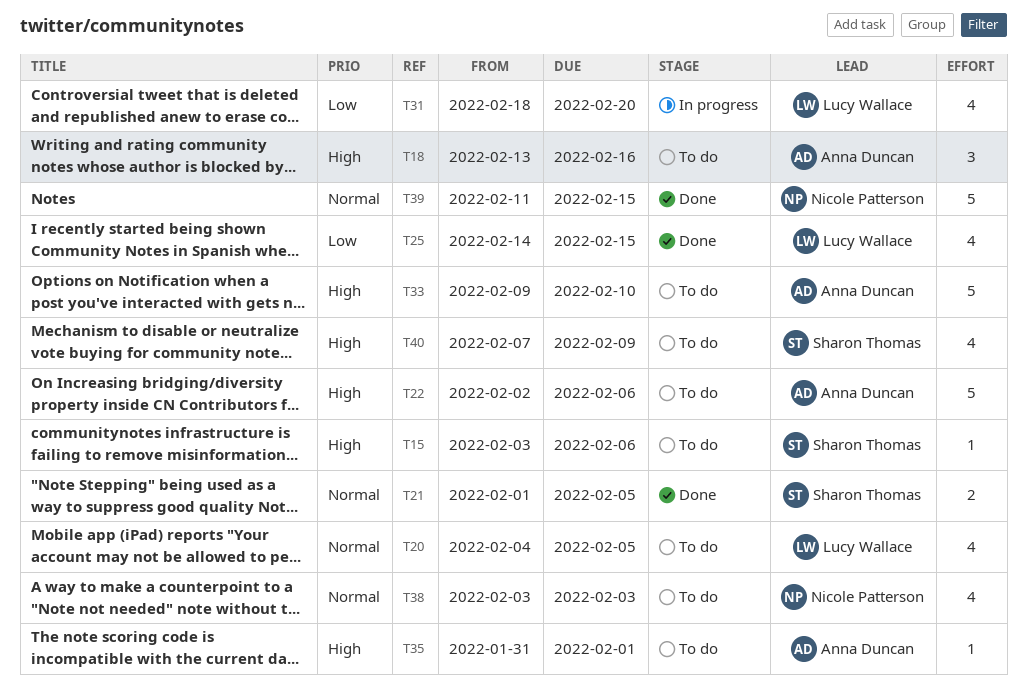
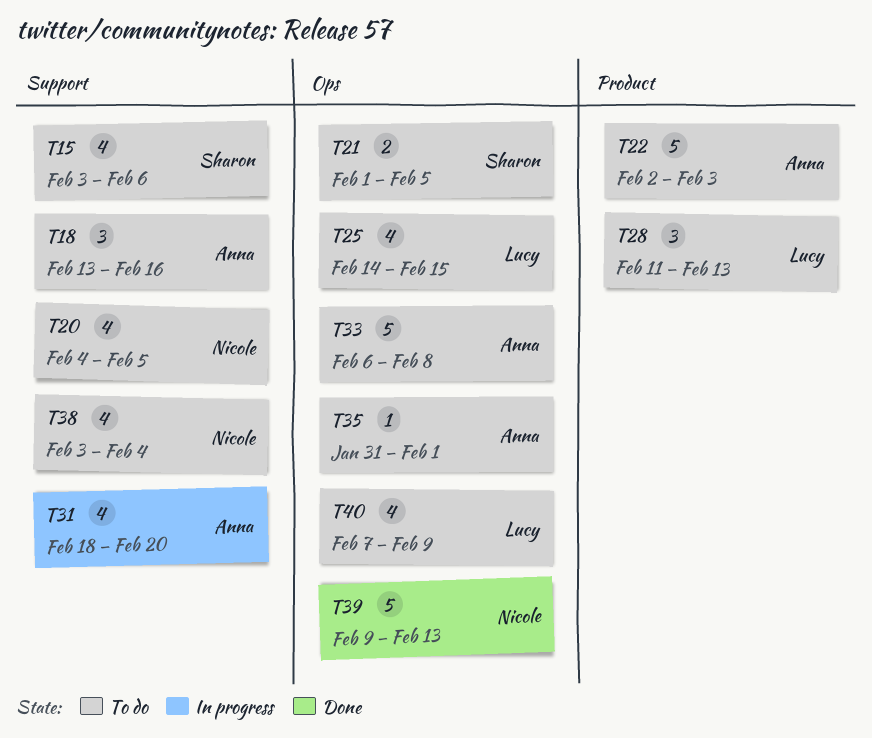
T15, estimate: 1 -> 4
T20, owner: Lucy Wallace -> Nicole Patterson
T21, status: Done -> To do
T22, due: Feb 6 -> Feb 3
T25, status: Done -> To do
T28: none -> present
T31, owner: Lucy Wallace -> Anna Duncan
T33, start: Feb 9 -> Feb 6
T33, due: Feb 10 -> Feb 8
T38, due: Feb 3 -> Feb 4
T39, start: Feb 11 -> Feb 9
T39, due: Feb 15 -> Feb 13
T40, owner: Sharon Thomas -> Lucy Wallace

